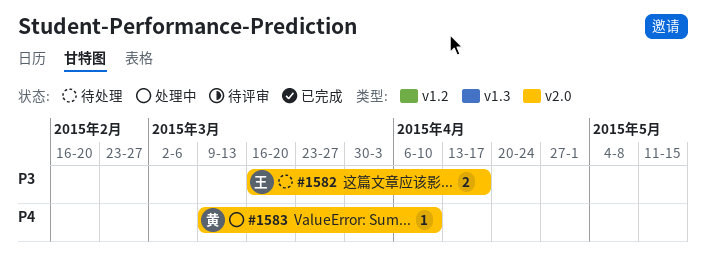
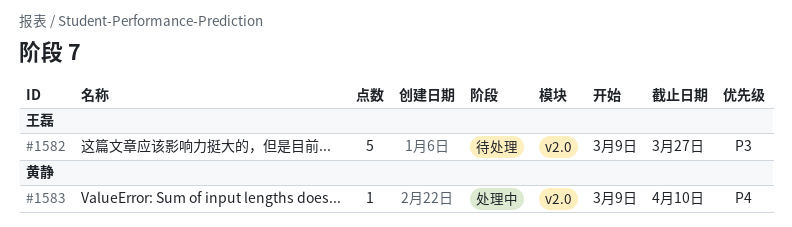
#1582, estimate: 2 -> 5
#1582, start: Mar 16 -> Mar 9
#1582, due: Apr 17 -> Mar 27

